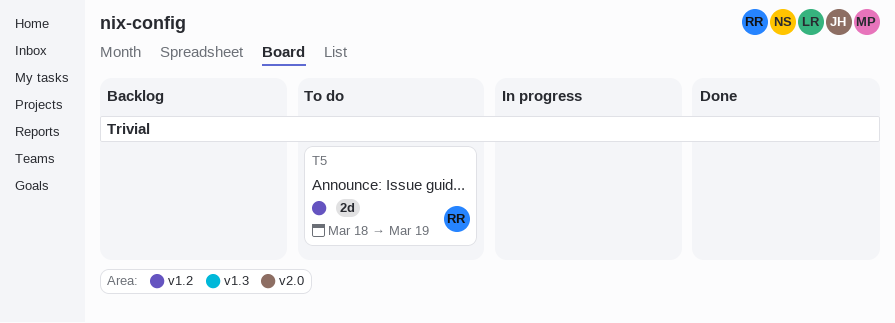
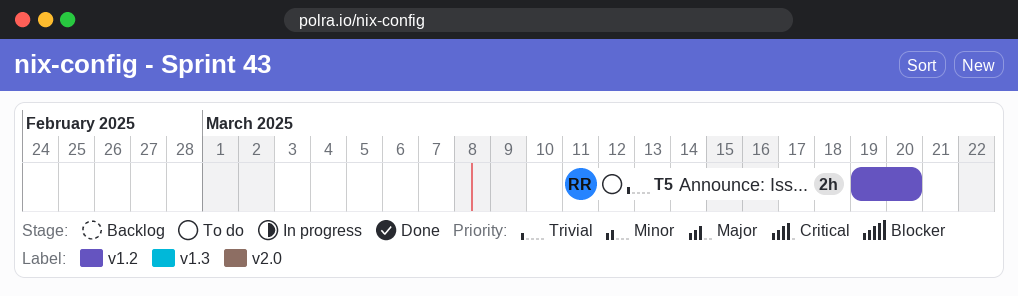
T5, estimate: 2d -> 2h
T5, start: Mar 18 -> Mar 19
T5, due: Mar 19 -> Mar 20

